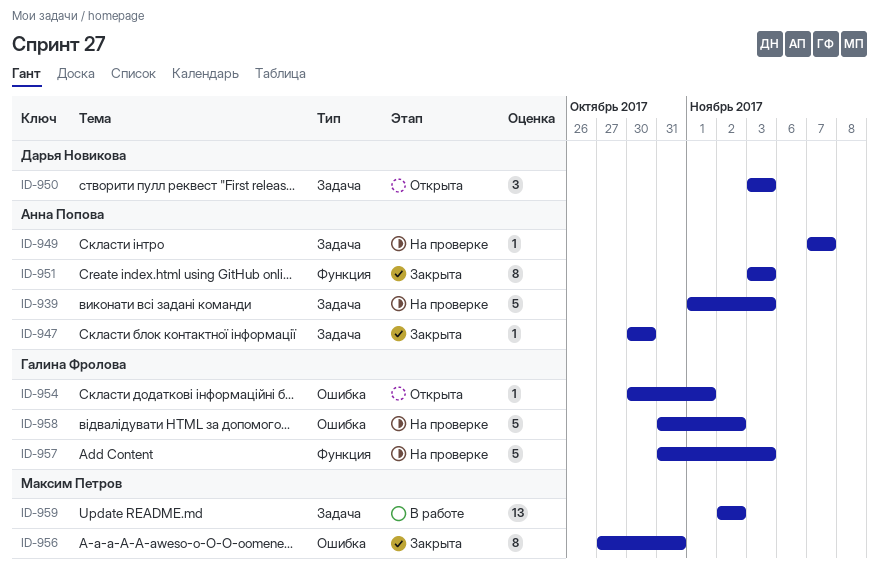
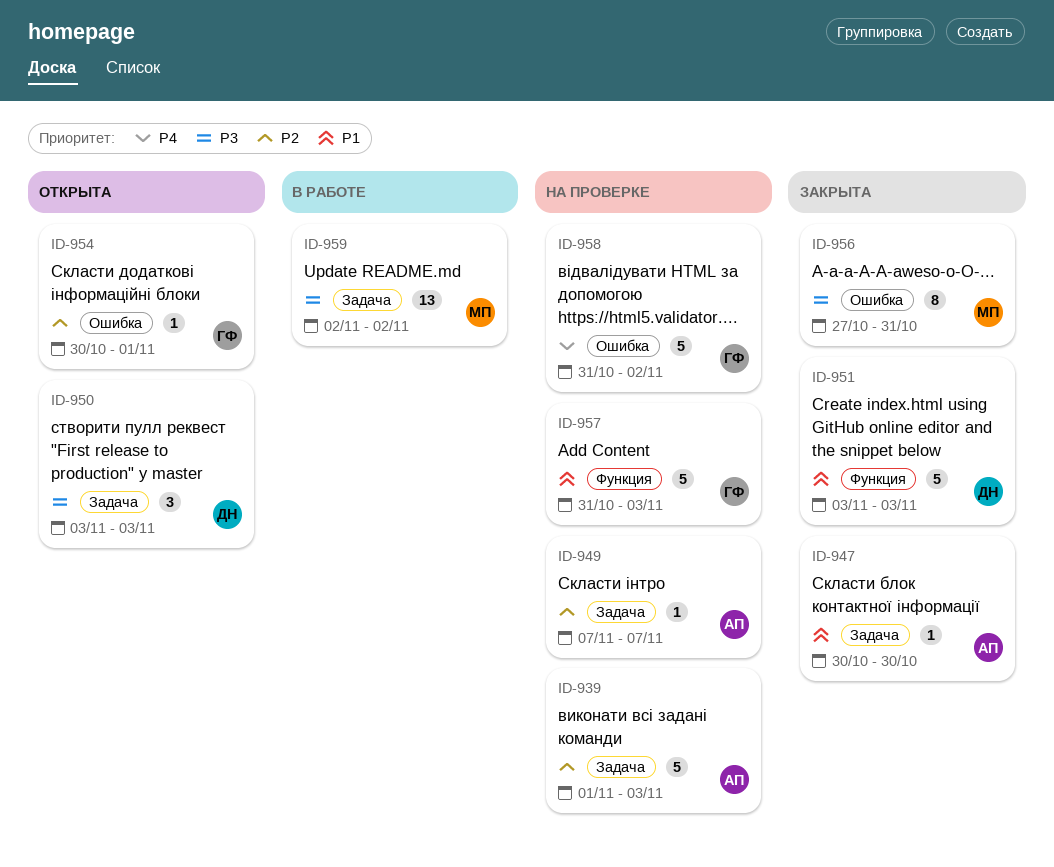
ID-951, owner: Анна Попова -> Дарья Новикова
ID-951, estimate: 8 -> 5

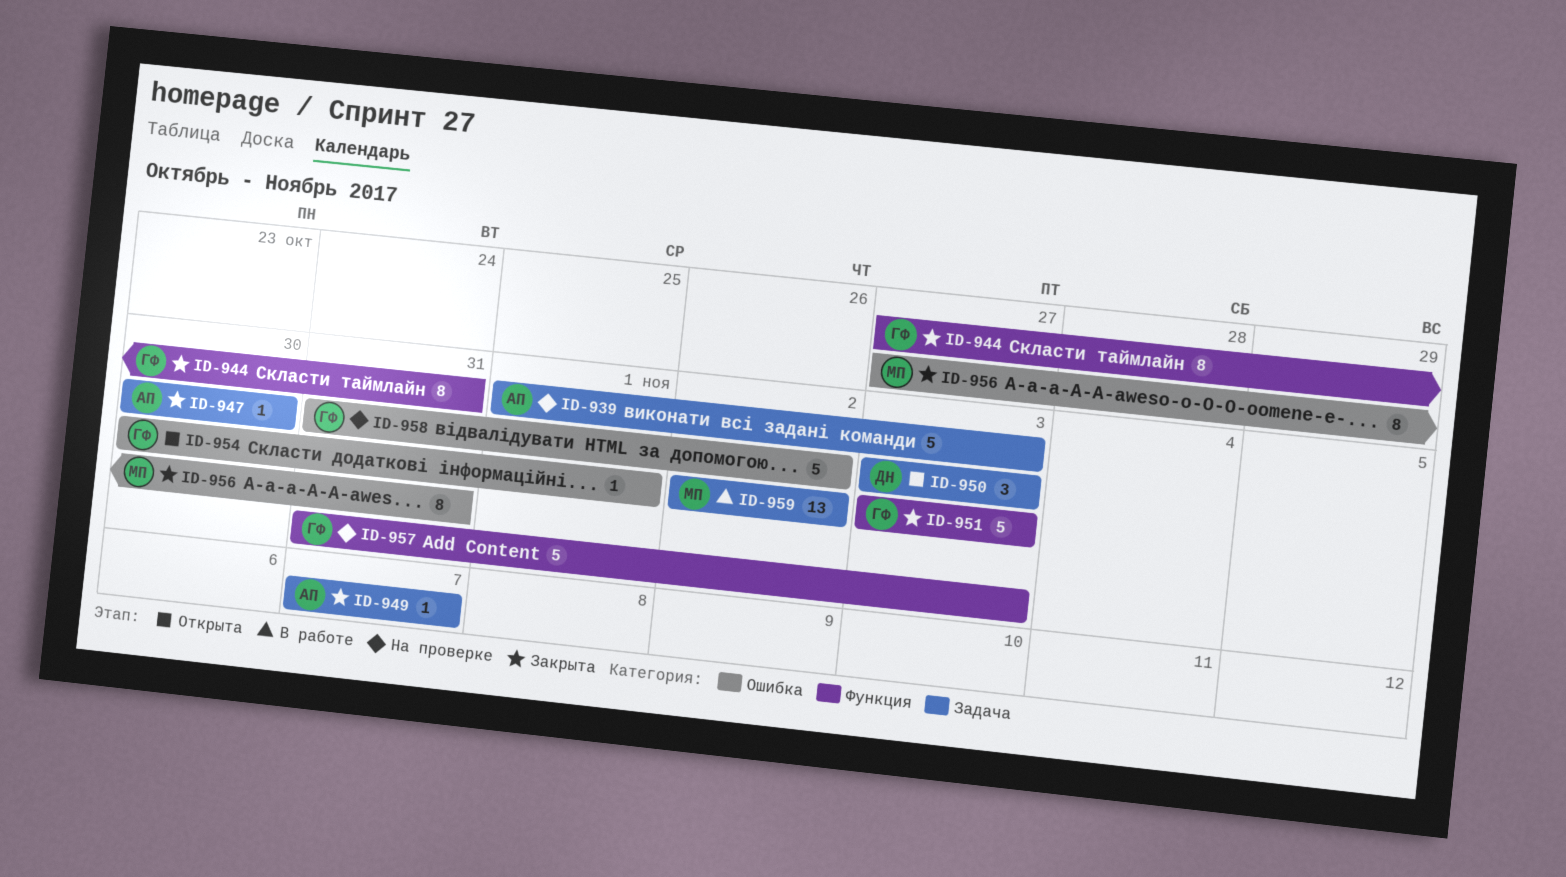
ID-944: none -> present
ID-949, status: На проверке -> Закрыта
ID-951, owner: ДН -> ГФ

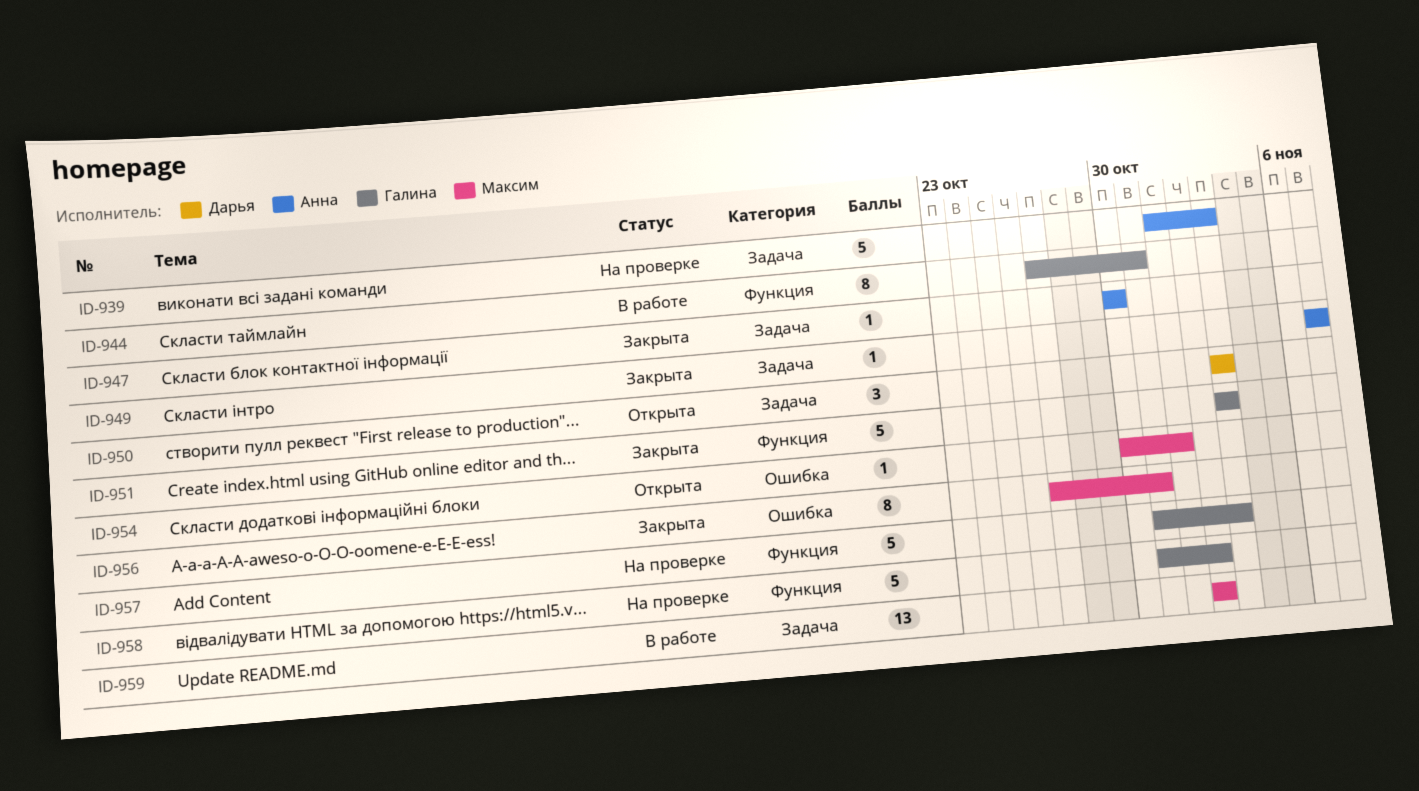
ID-944, status: Закрыта -> В работе
ID-954, owner: Галина -> Максим
ID-958, label: Ошибка -> Функция

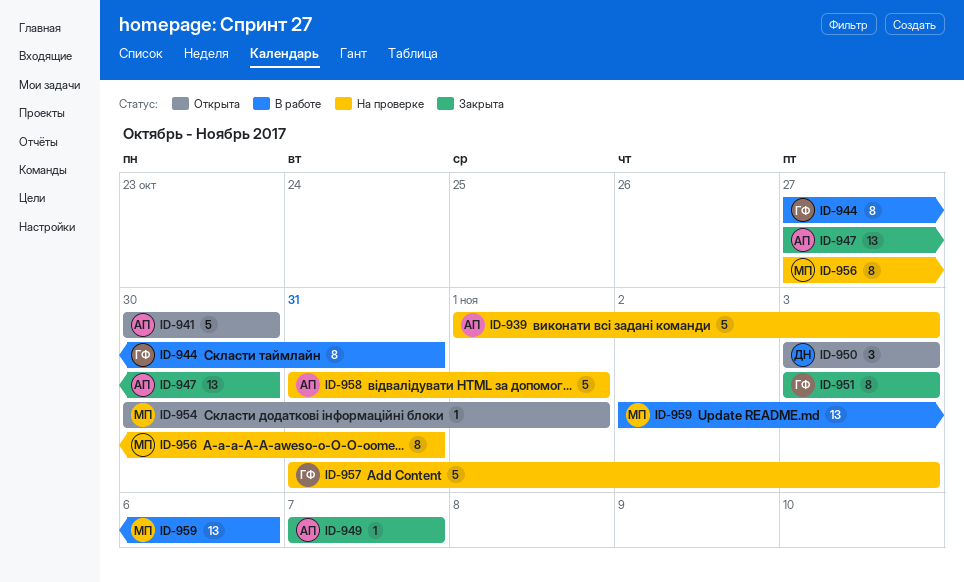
ID-941: none -> present
ID-947, estimate: 1 -> 13
ID-947, start: Oct 30 -> Oct 27
ID-951, estimate: 5 -> 8
ID-956, status: Закрыта -> На проверке
ID-958, owner: Галина -> Анна
ID-958, due: Nov 2 -> Nov 1
ID-959, due: Nov 2 -> Nov 6

